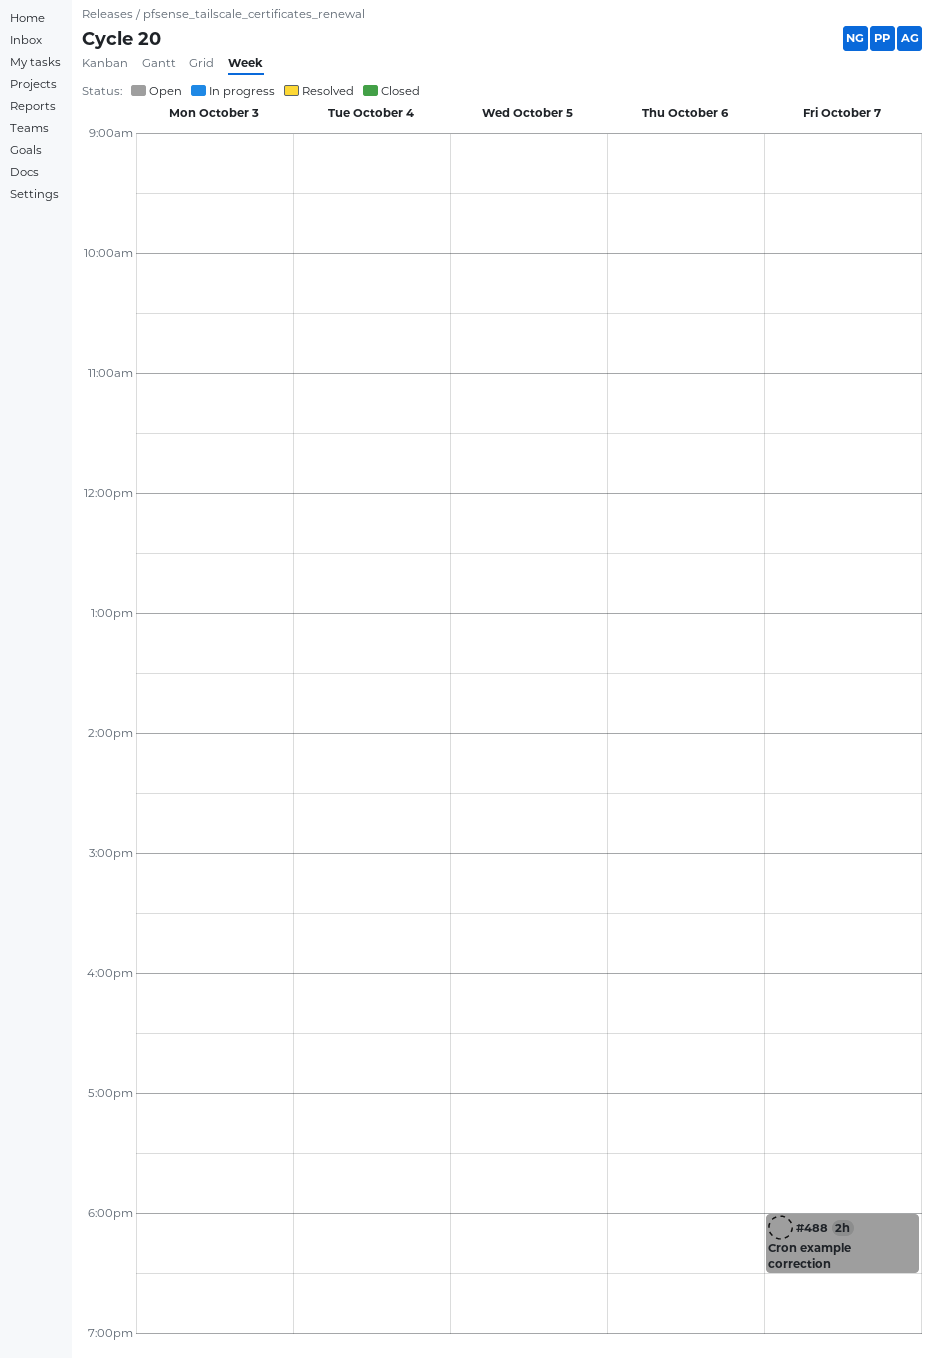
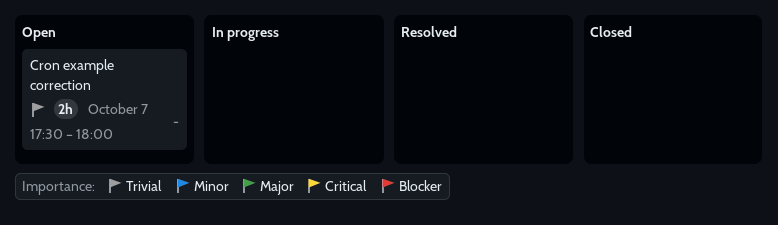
Cron example correction, begins: 18:00 -> 17:30
Cron example correction, ends: 18:30 -> 18:00

